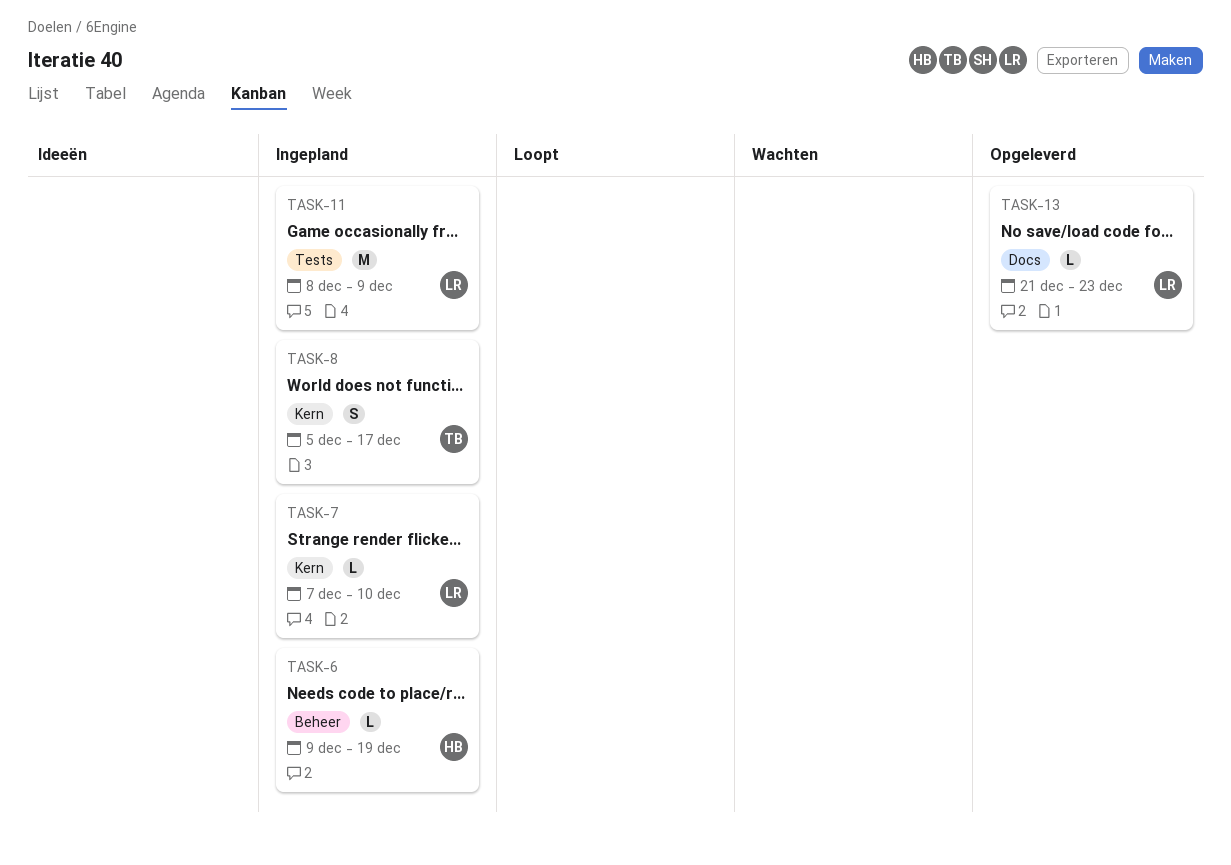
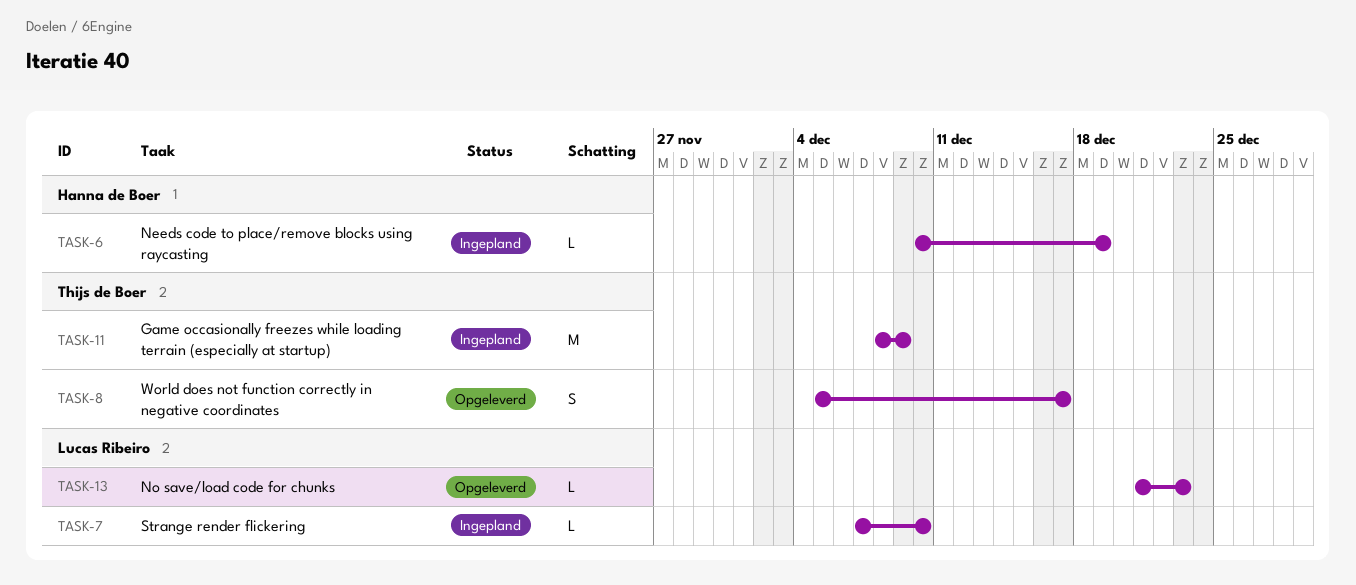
TASK-6, start: Dec 9 -> Dec 10
TASK-8, status: Ingepland -> Opgeleverd
TASK-11, owner: Lucas Ribeiro -> Thijs de Boer

